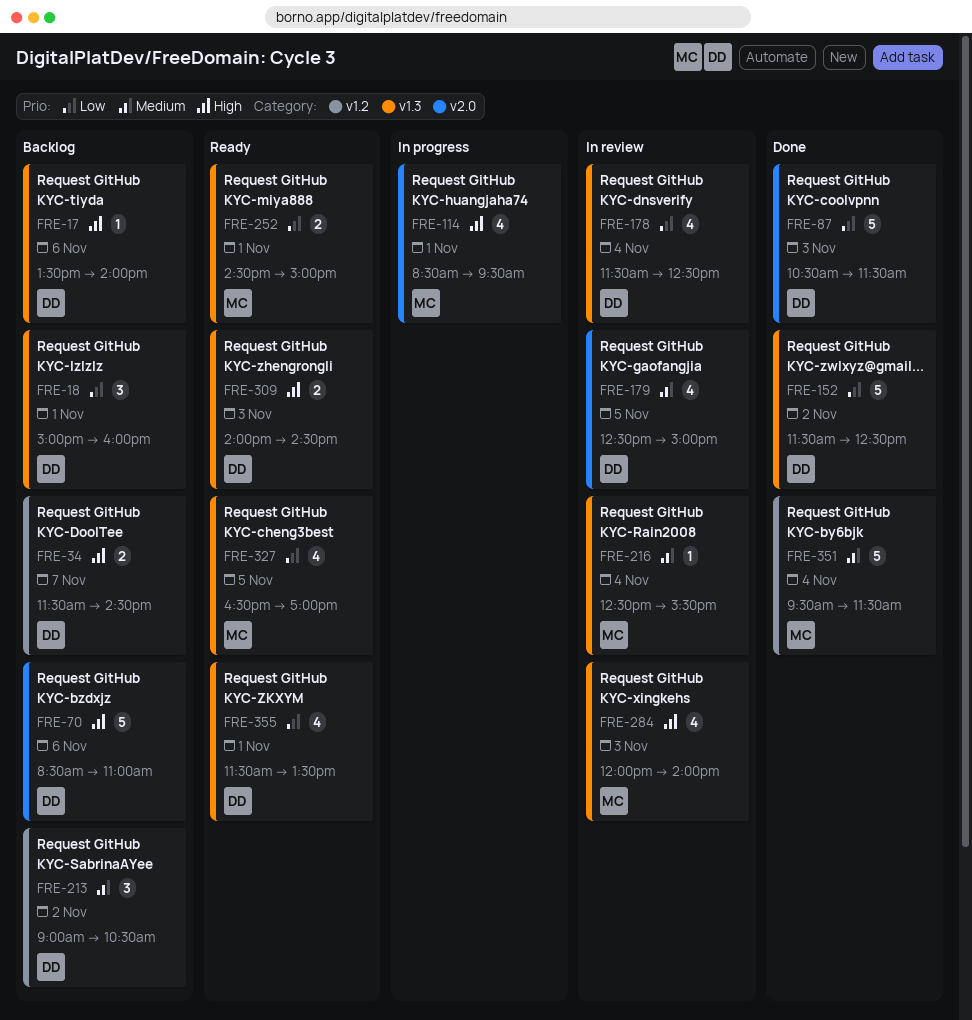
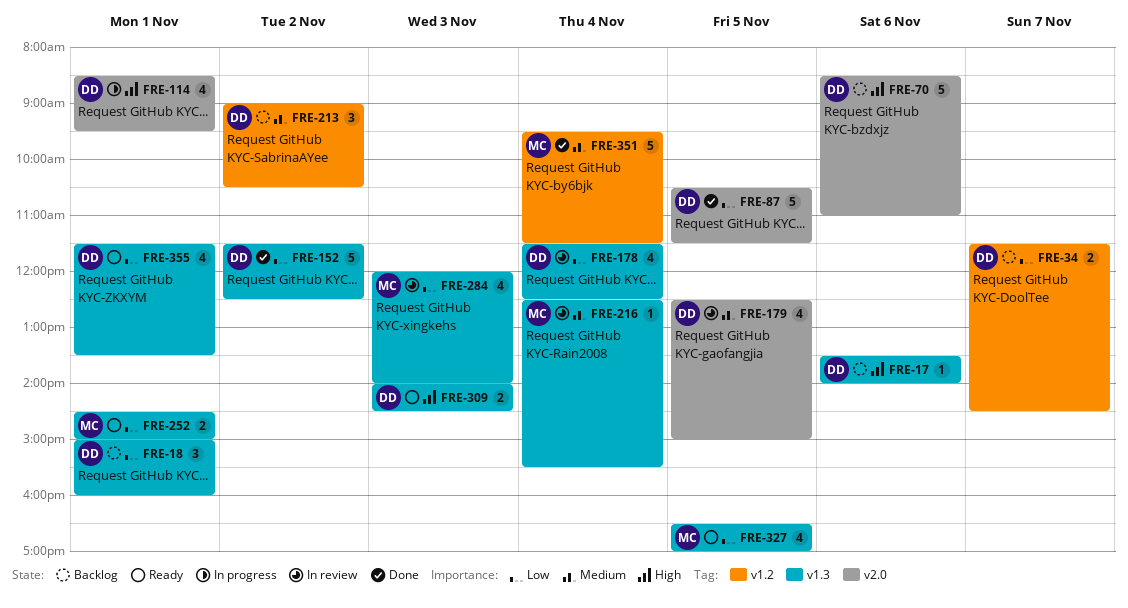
FRE-34, priority: High -> Low
FRE-87, day: Nov 3 -> Nov 5
FRE-114, owner: MC -> DD
FRE-284, priority: High -> Low

